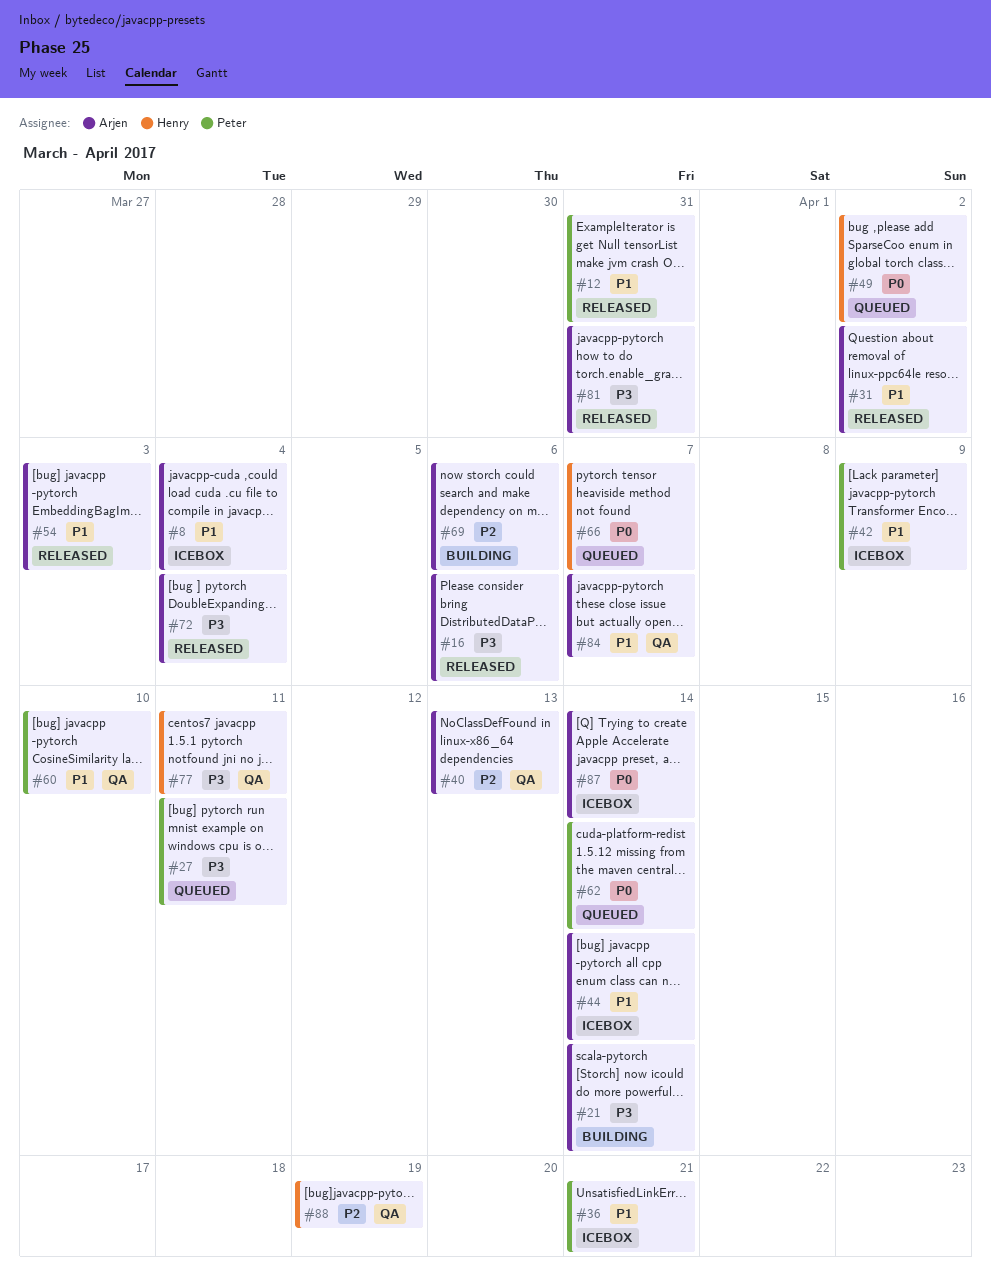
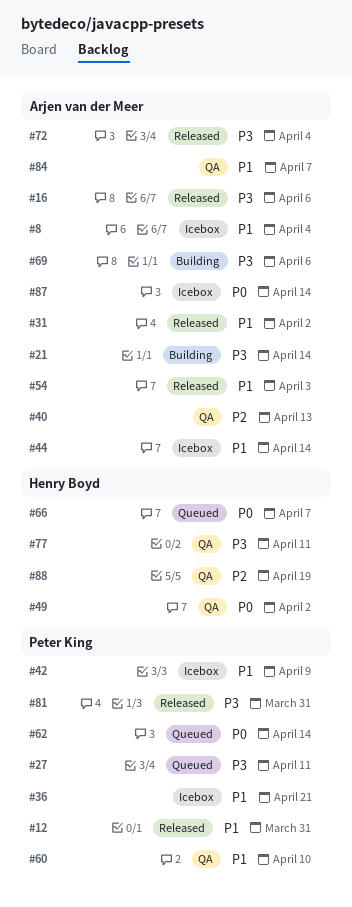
#49, status: Queued -> QA
#69, priority: P2 -> P3
#81, owner: Arjen van der Meer -> Peter King

